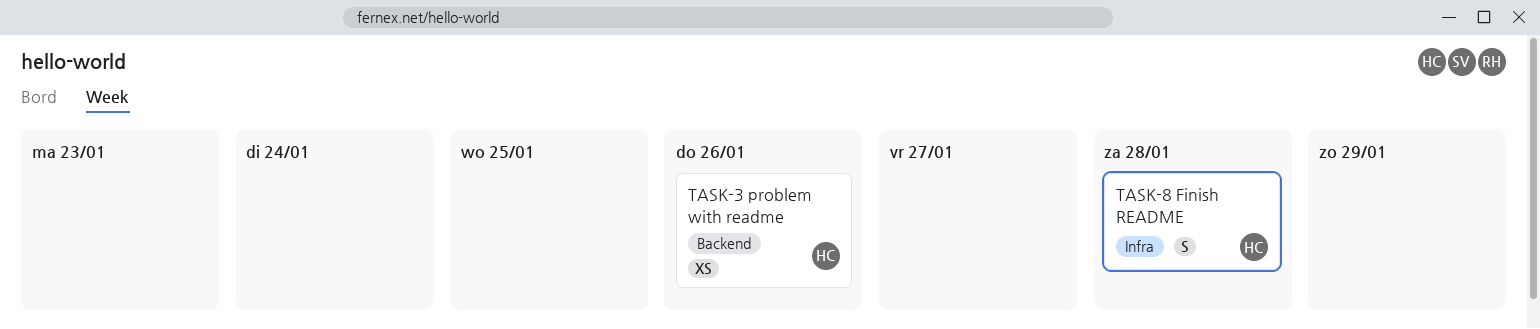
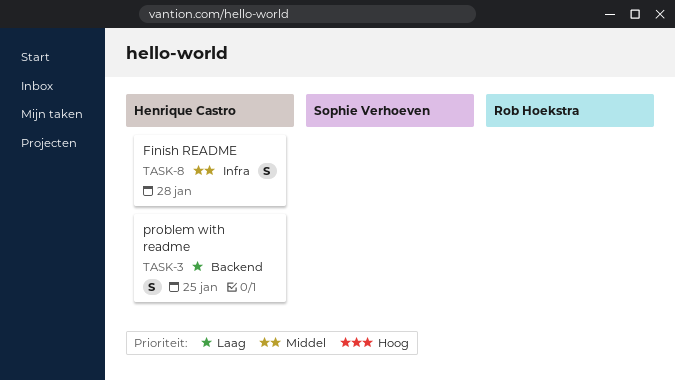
TASK-3, estimate: XS -> S
TASK-3, due: Jan 26 -> Jan 25

